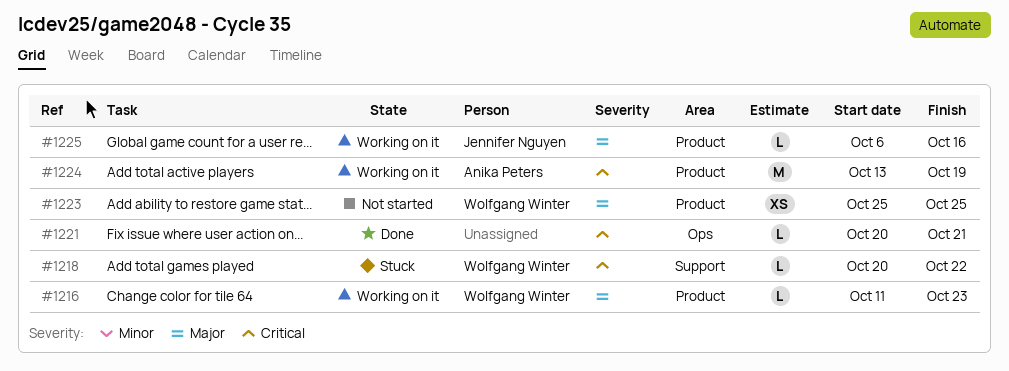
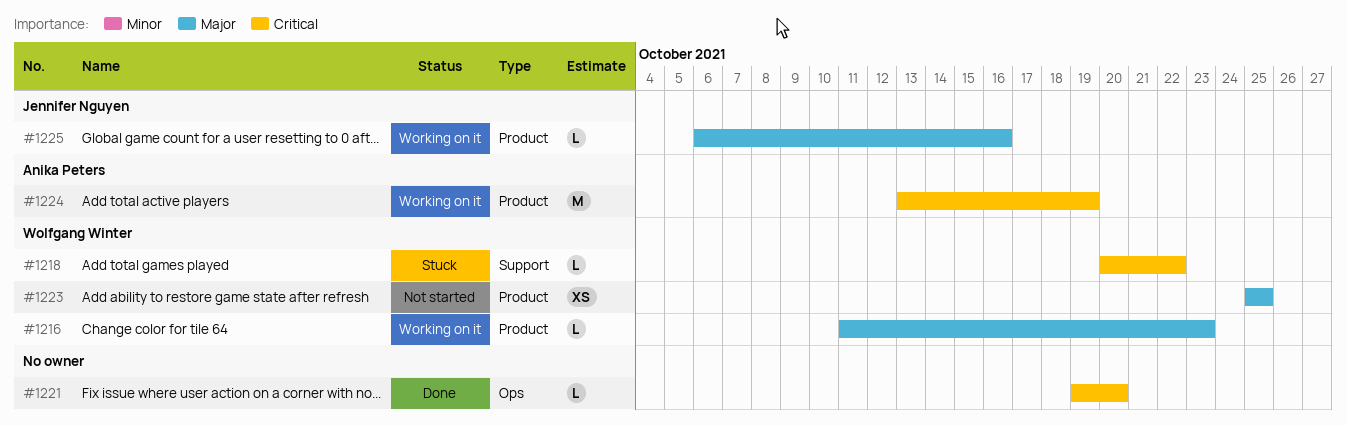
#1221, start: Oct 20 -> Oct 19
#1221, due: Oct 21 -> Oct 20

